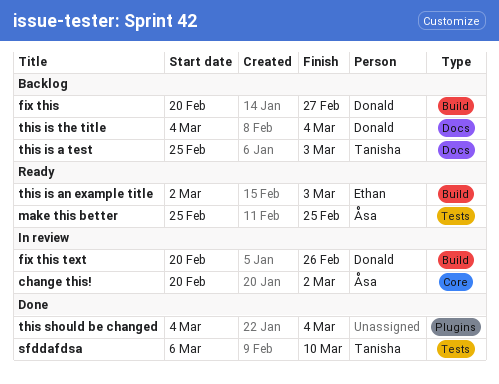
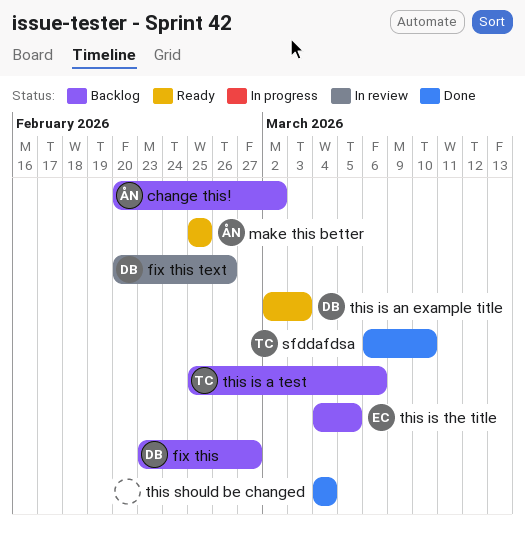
change this!, status: In review -> Backlog
fix this, start: Feb 20 -> Feb 23
this is a test, due: Mar 3 -> Mar 6
this is an example title, owner: Ethan -> Donald
this is the title, owner: Donald -> Ethan
this is the title, due: Mar 4 -> Mar 5

